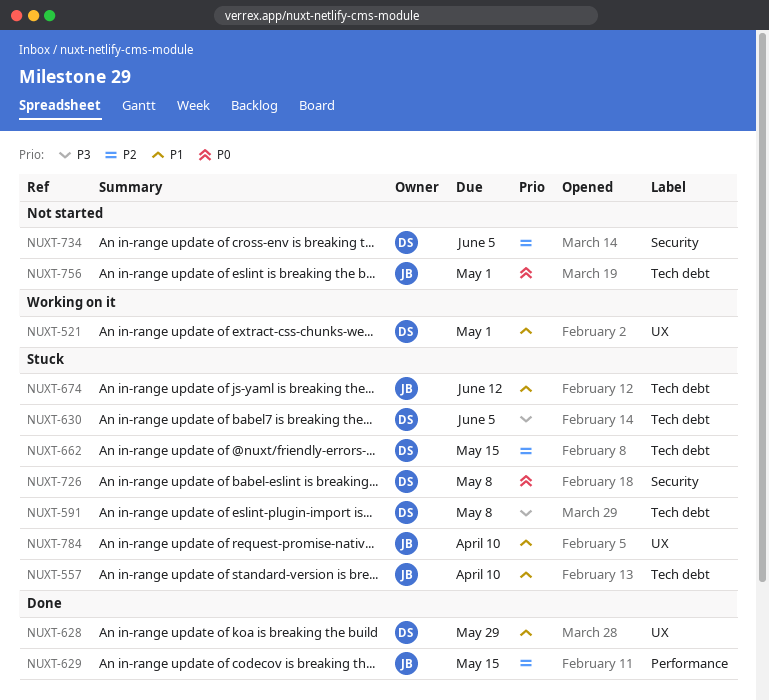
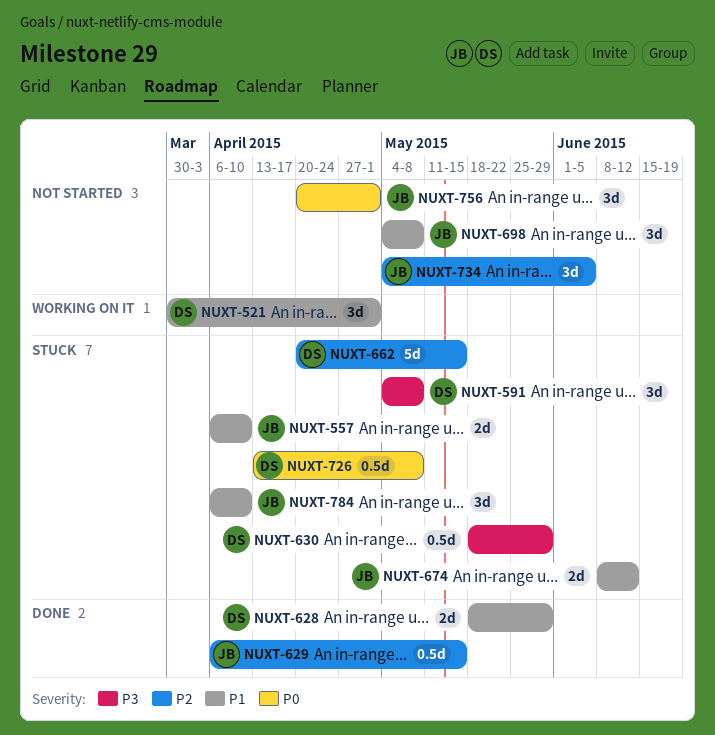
NUXT-630, due: Jun 5 -> May 29
NUXT-698: none -> present
NUXT-734, owner: DS -> JB

